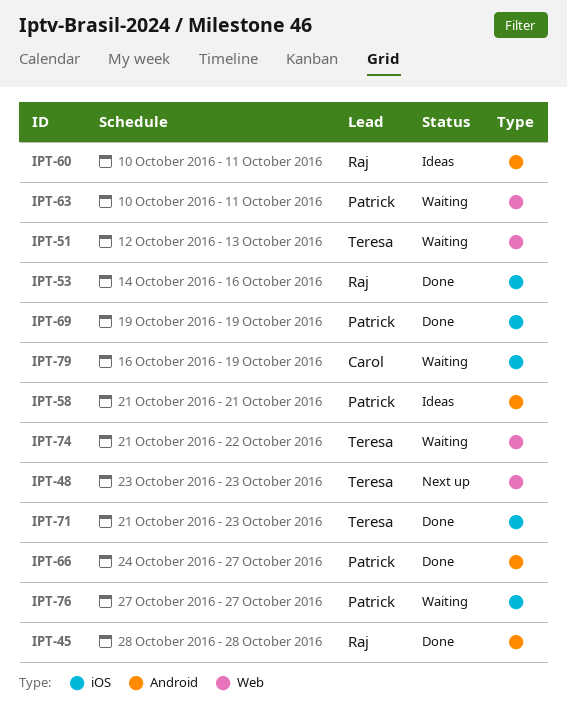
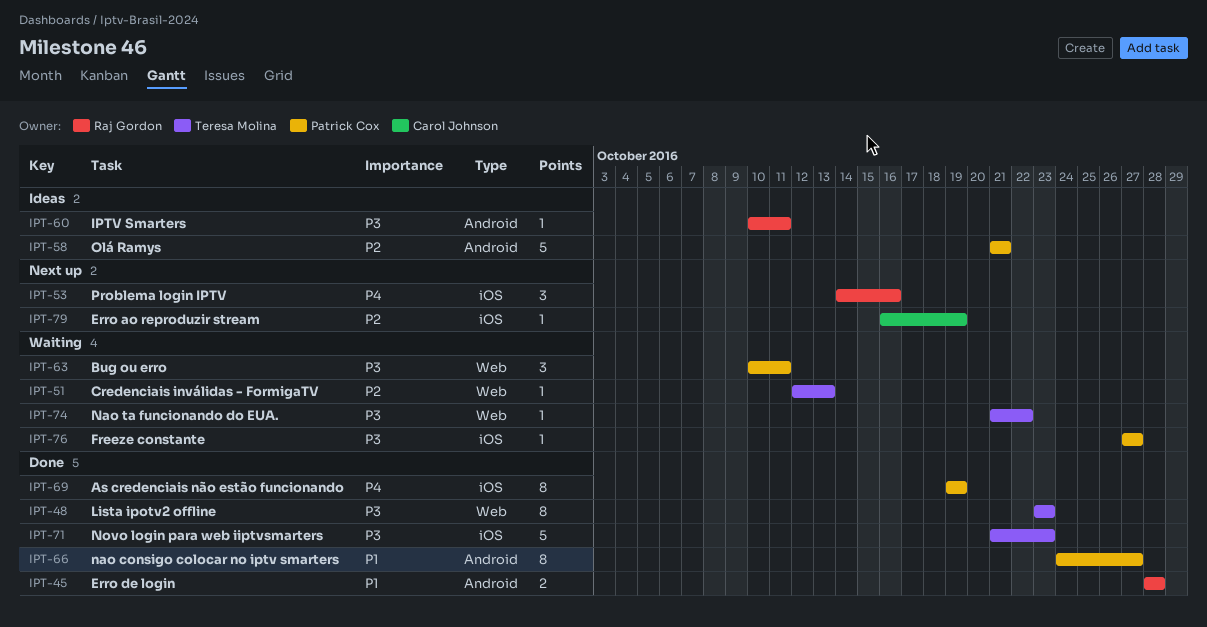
IPT-48, status: Next up -> Done
IPT-53, status: Done -> Next up
IPT-79, status: Waiting -> Next up

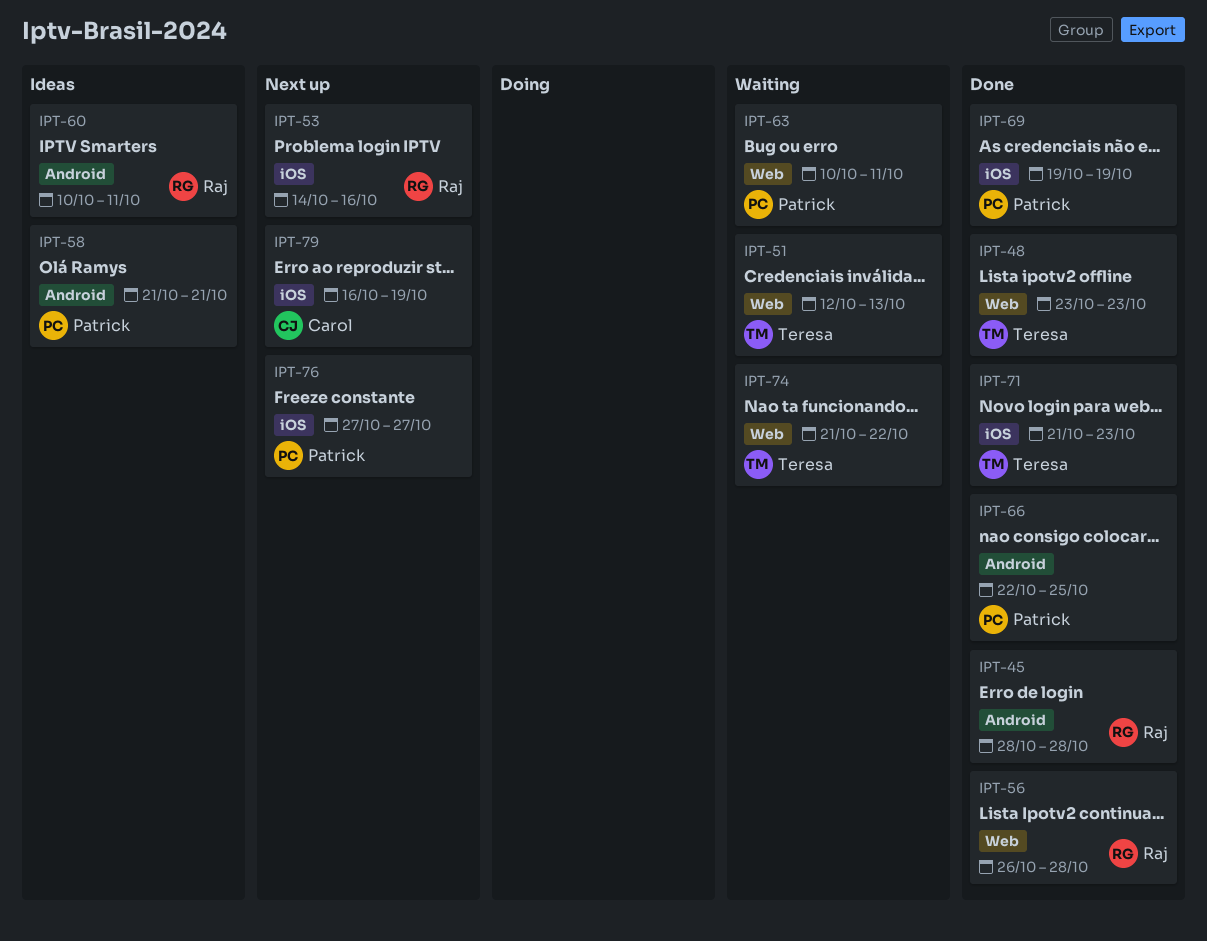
IPT-56: none -> present
IPT-66, start: Oct 24 -> Oct 22
IPT-66, due: Oct 27 -> Oct 25
IPT-76, status: Waiting -> Next up

